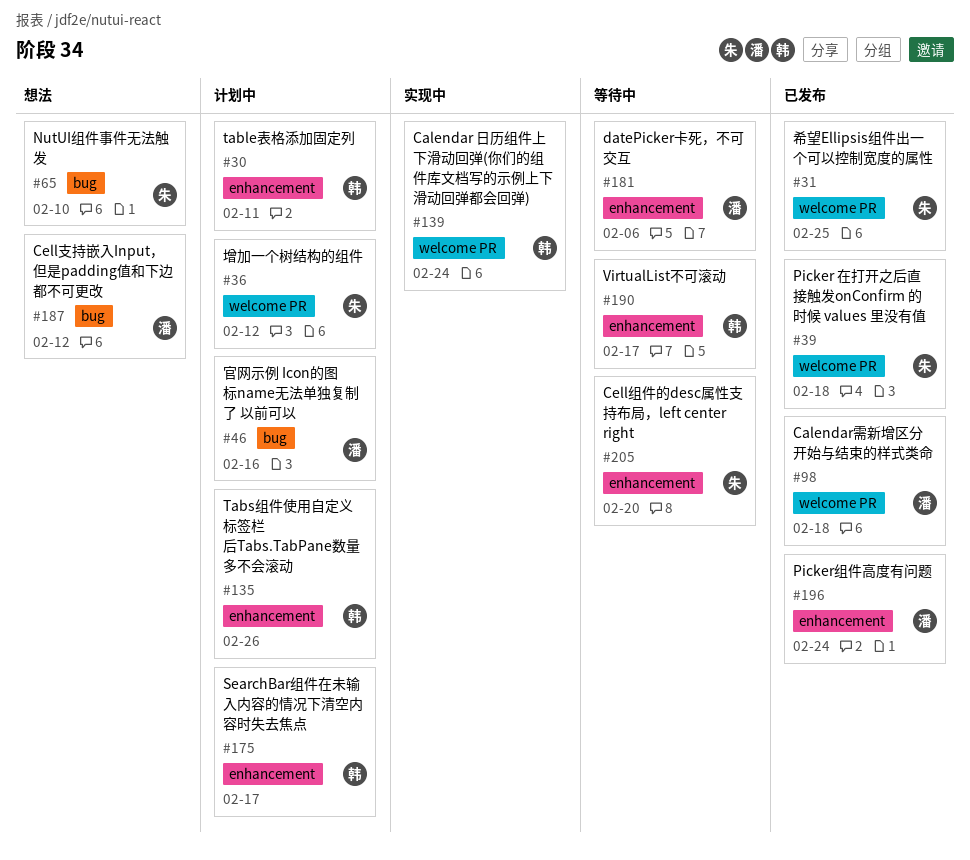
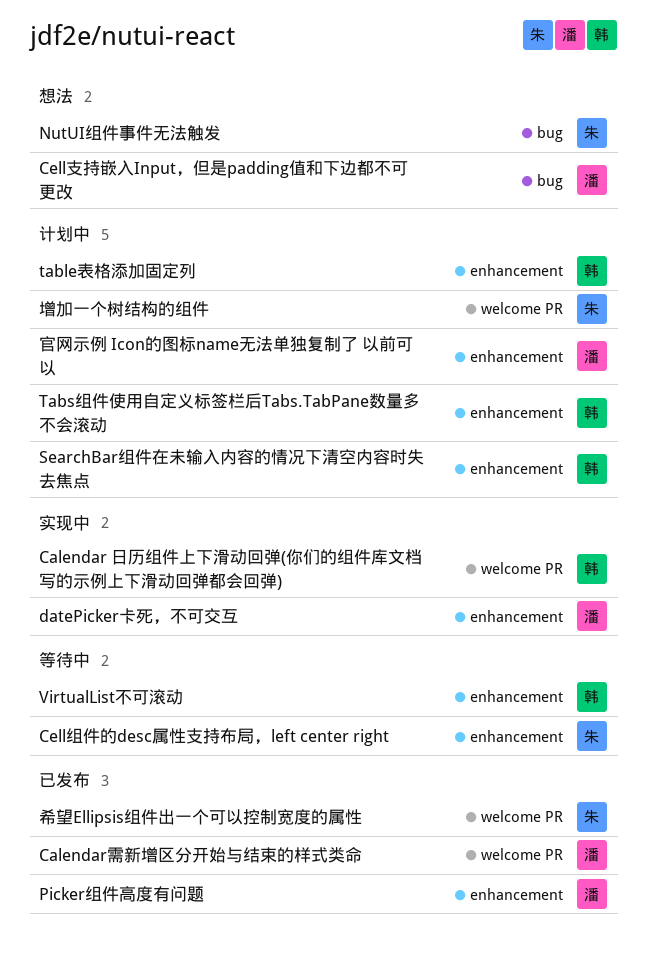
datePicker卡死，不可交互, status: 等待中 -> 实现中
Picker 在打开之后直接触发onConfirm 的时候 values 里没有值: present -> none
官网示例 Icon的图标name无法单独复制了 以前可以, label: bug -> enhancement

